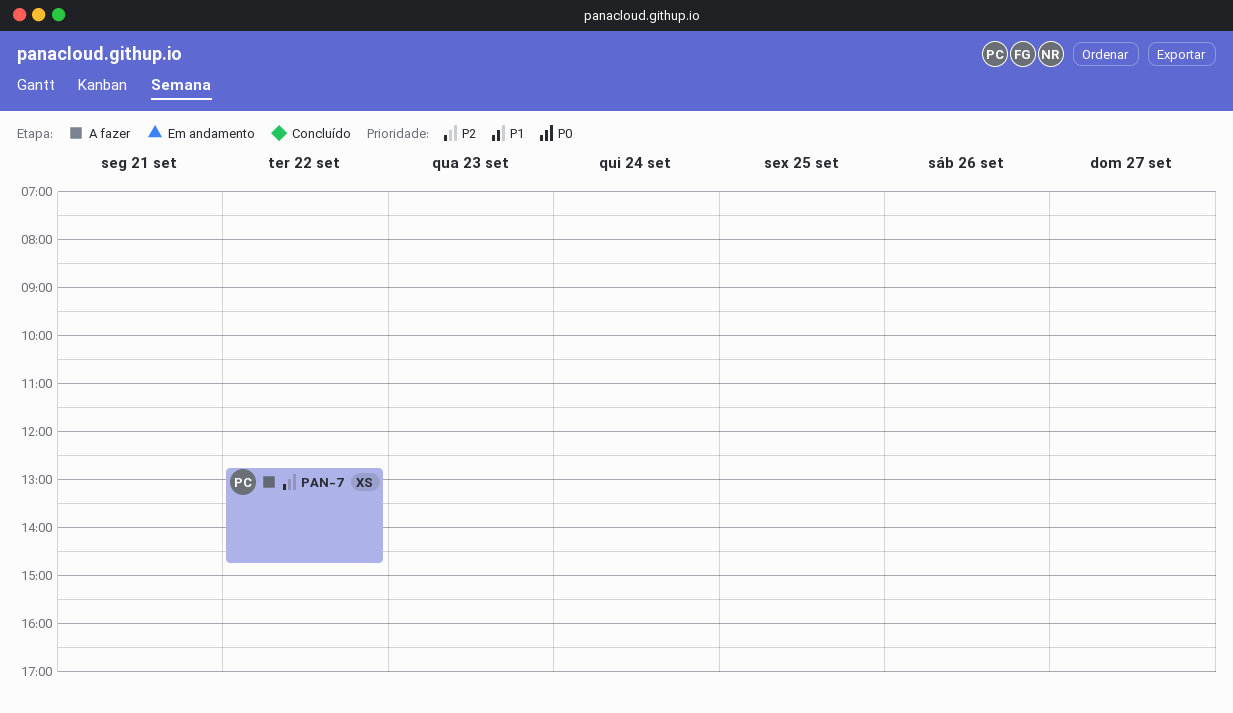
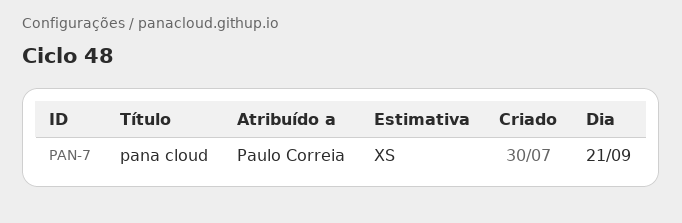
PAN-7, day: Sep 22 -> Sep 21

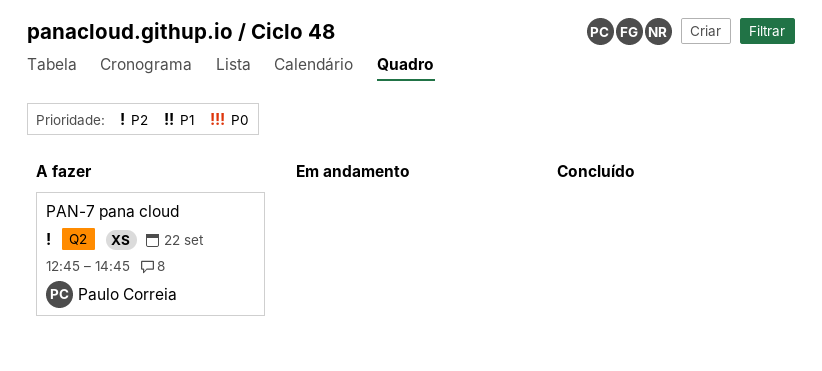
PAN-7, day: Sep 21 -> Sep 22

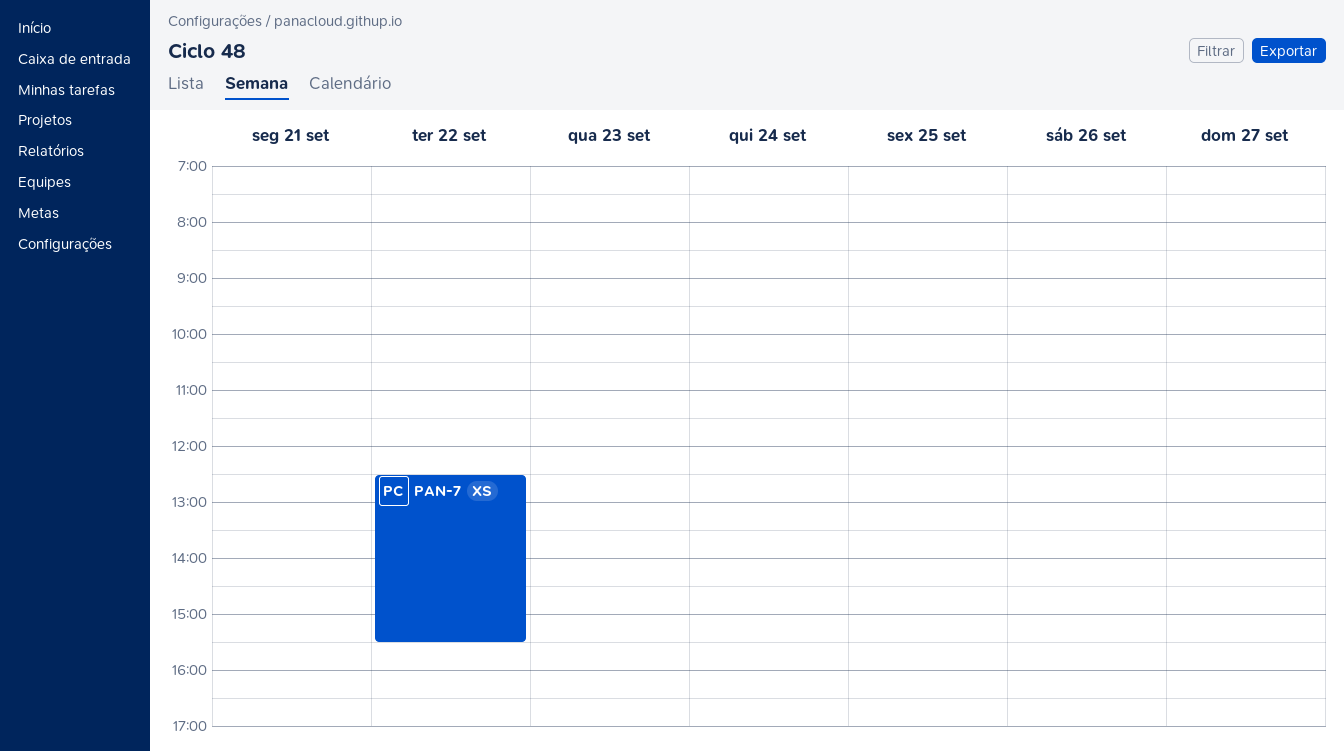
PAN-7, begins: 12:45 -> 12:30
PAN-7, ends: 14:45 -> 15:30

